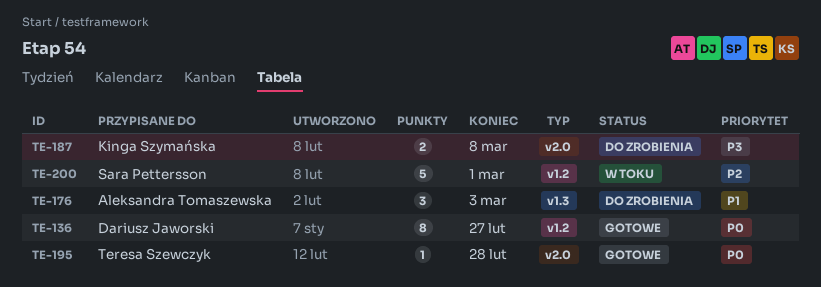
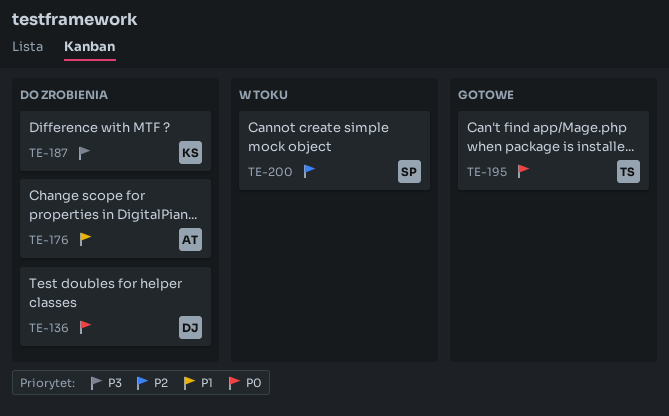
TE-136, status: Gotowe -> Do zrobienia

